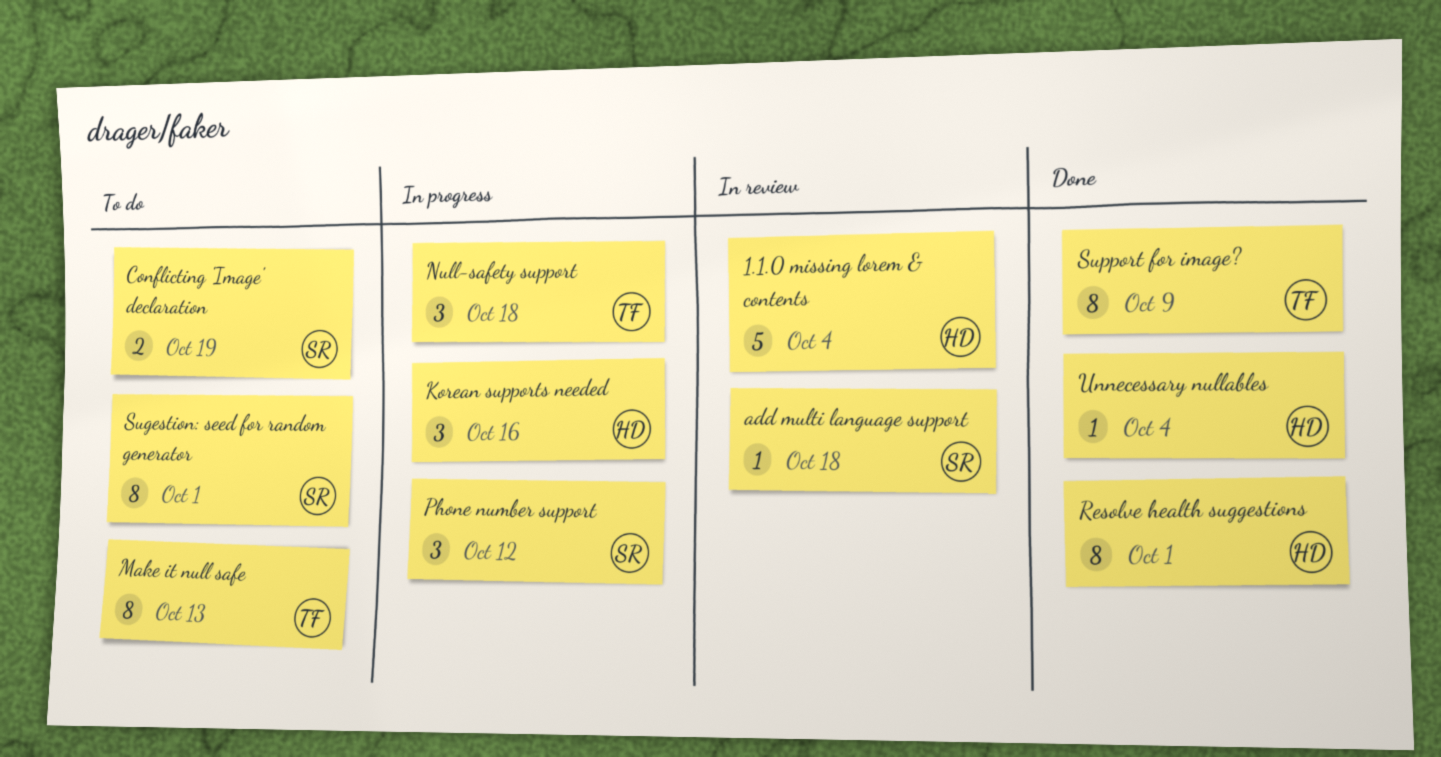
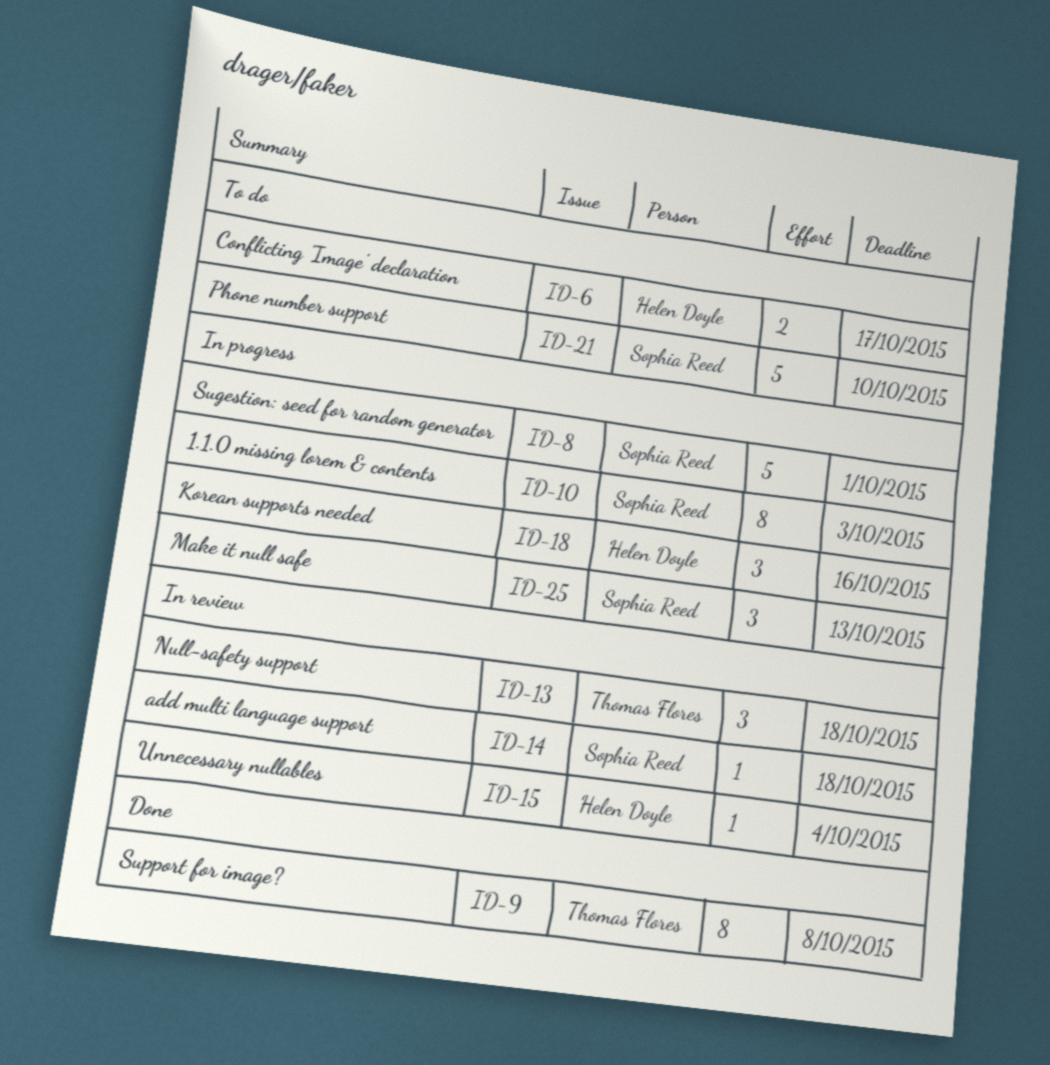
1.1.0 missing lorem & contents, status: In review -> In progress
1.1.0 missing lorem & contents, owner: Helen Doyle -> Sophia Reed
1.1.0 missing lorem & contents, estimate: 5 -> 8
1.1.0 missing lorem & contents, due: Oct 4 -> Oct 3
Conflicting 'Image' declaration, owner: Sophia Reed -> Helen Doyle
Conflicting 'Image' declaration, due: Oct 19 -> Oct 17
Make it null safe, status: To do -> In progress
Make it null safe, owner: Thomas Flores -> Sophia Reed
Make it null safe, estimate: 8 -> 3
Null-safety support, status: In progress -> In review
Phone number support, status: In progress -> To do
Phone number support, estimate: 3 -> 5
Phone number support, due: Oct 12 -> Oct 10
Resolve health suggestions: present -> none
Sugestion: seed for random generator, status: To do -> In progress
Sugestion: seed for random generator, estimate: 8 -> 5
Support for image?, due: Oct 9 -> Oct 8
Unnecessary nullables, status: Done -> In review

